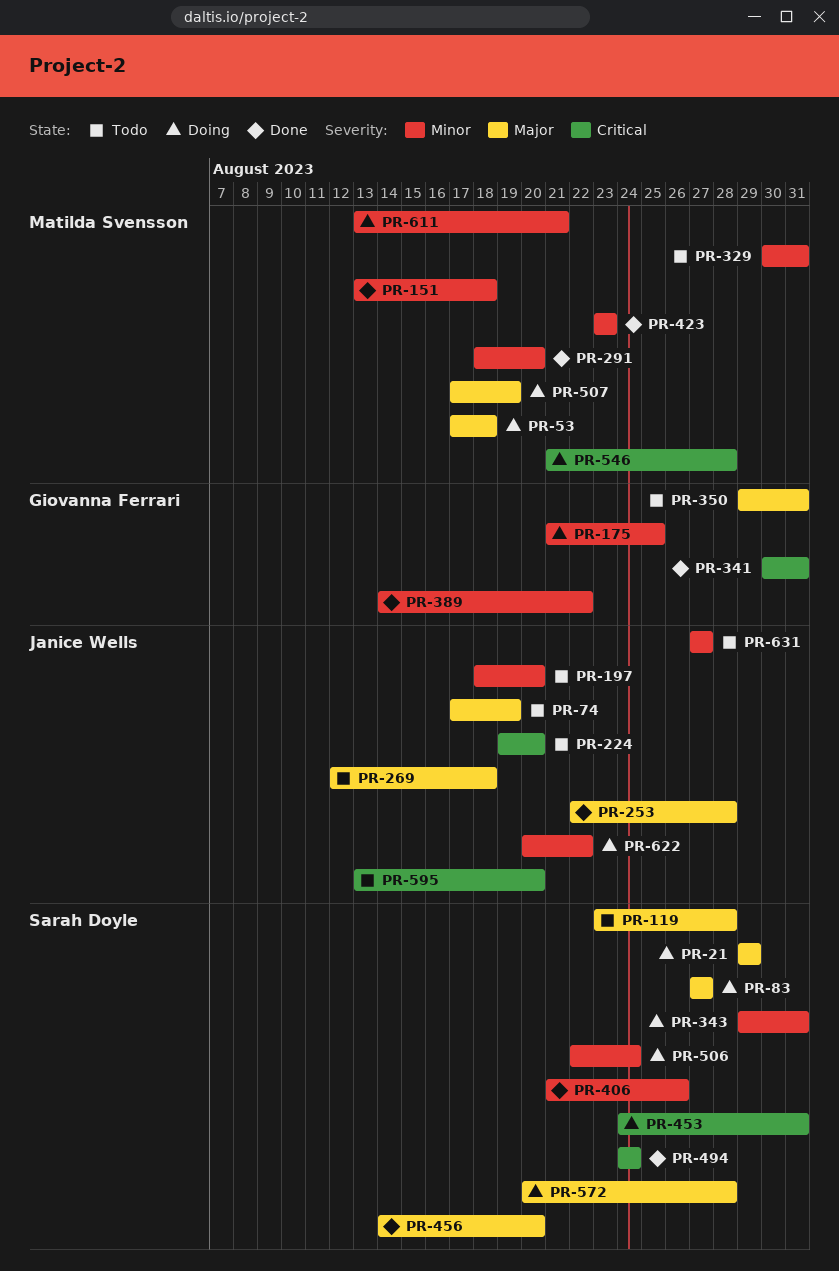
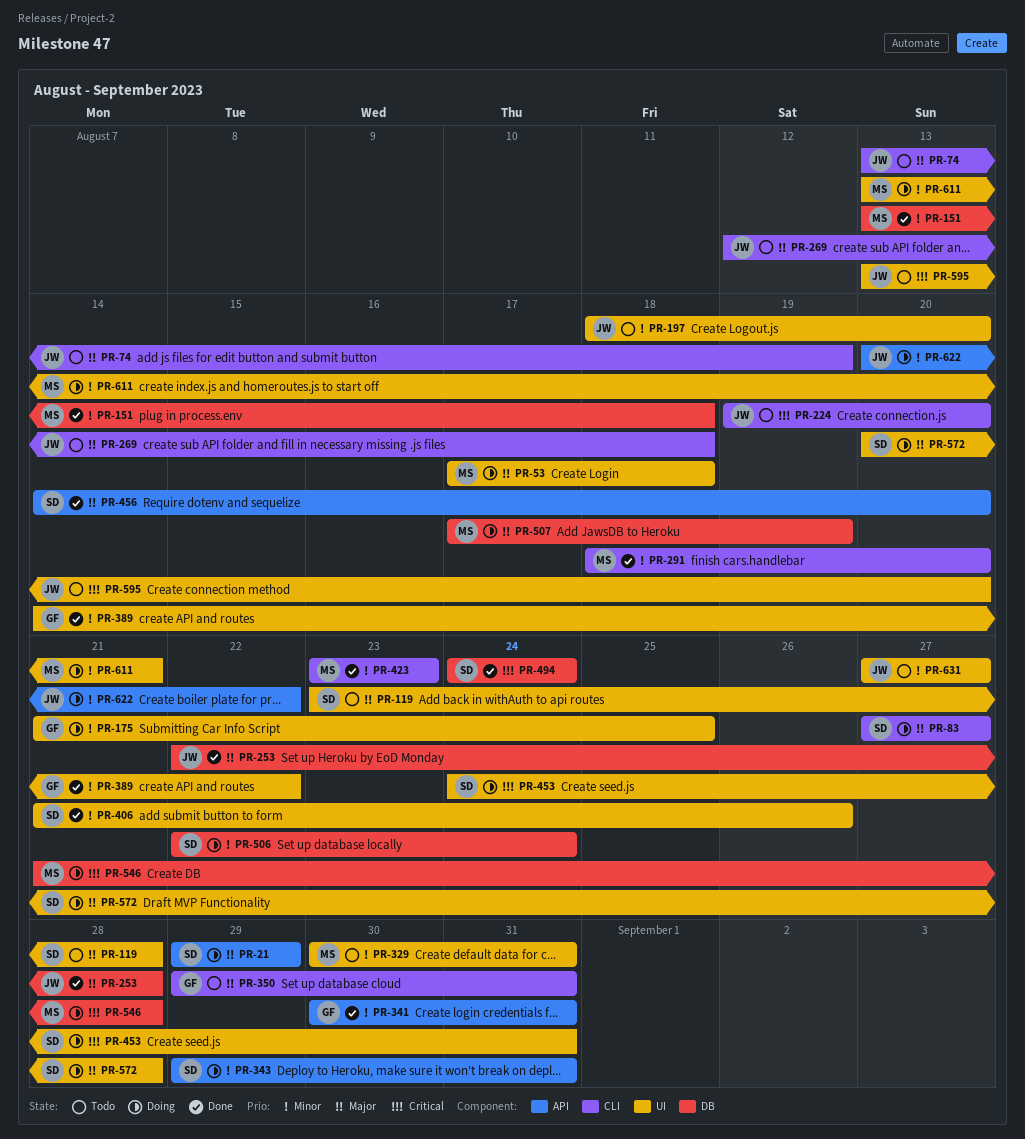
PR-74, start: Aug 17 -> Aug 13
PR-341, priority: Critical -> Minor

